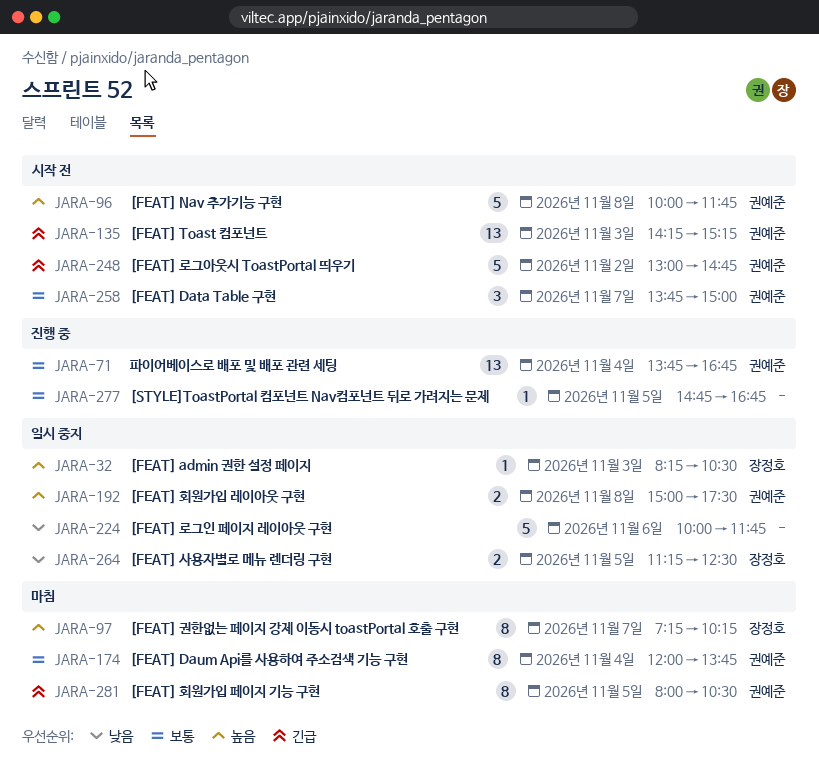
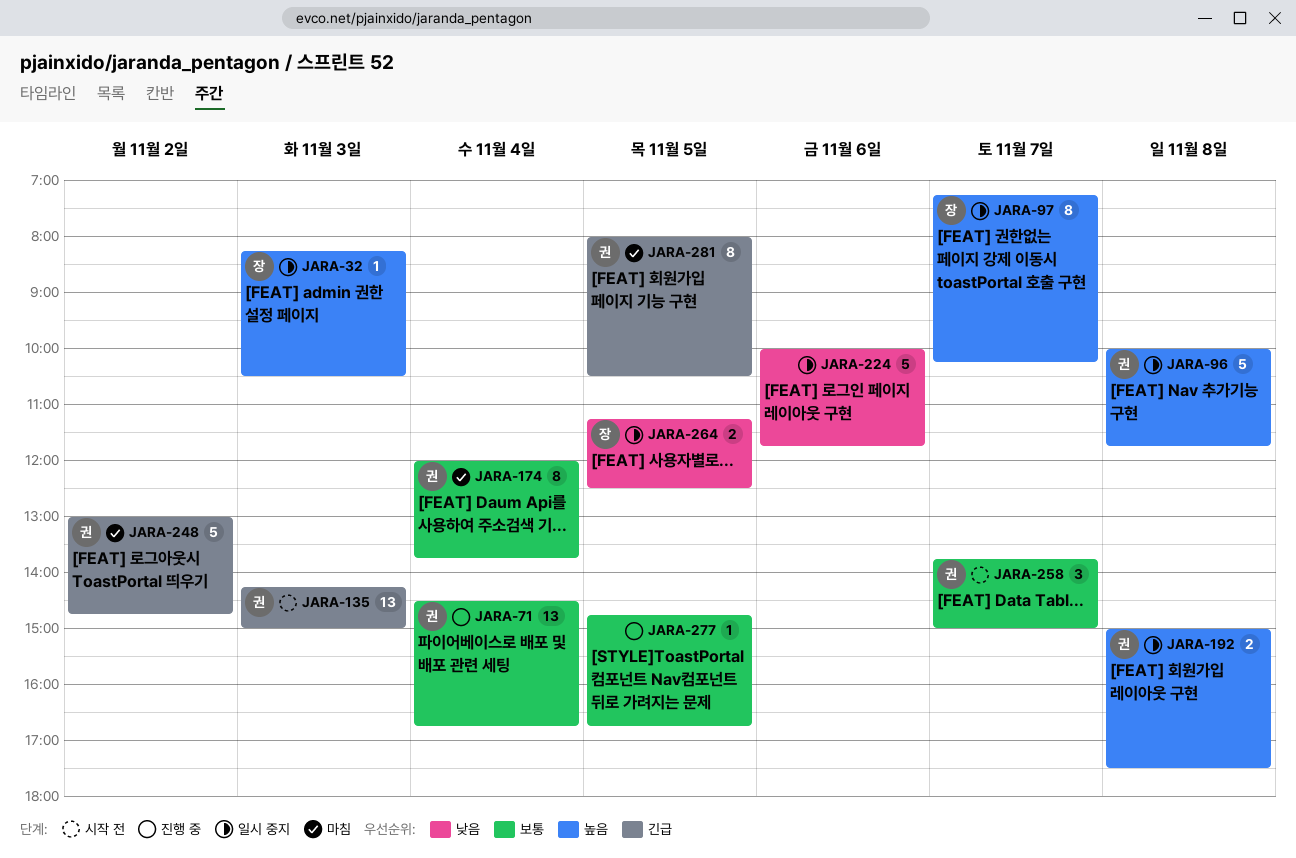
JARA-71, begins: 13:45 -> 14:30
JARA-96, status: 시작 전 -> 일시 중지
JARA-97, status: 마침 -> 일시 중지
JARA-135, ends: 15:15 -> 15:00
JARA-248, status: 시작 전 -> 마침

